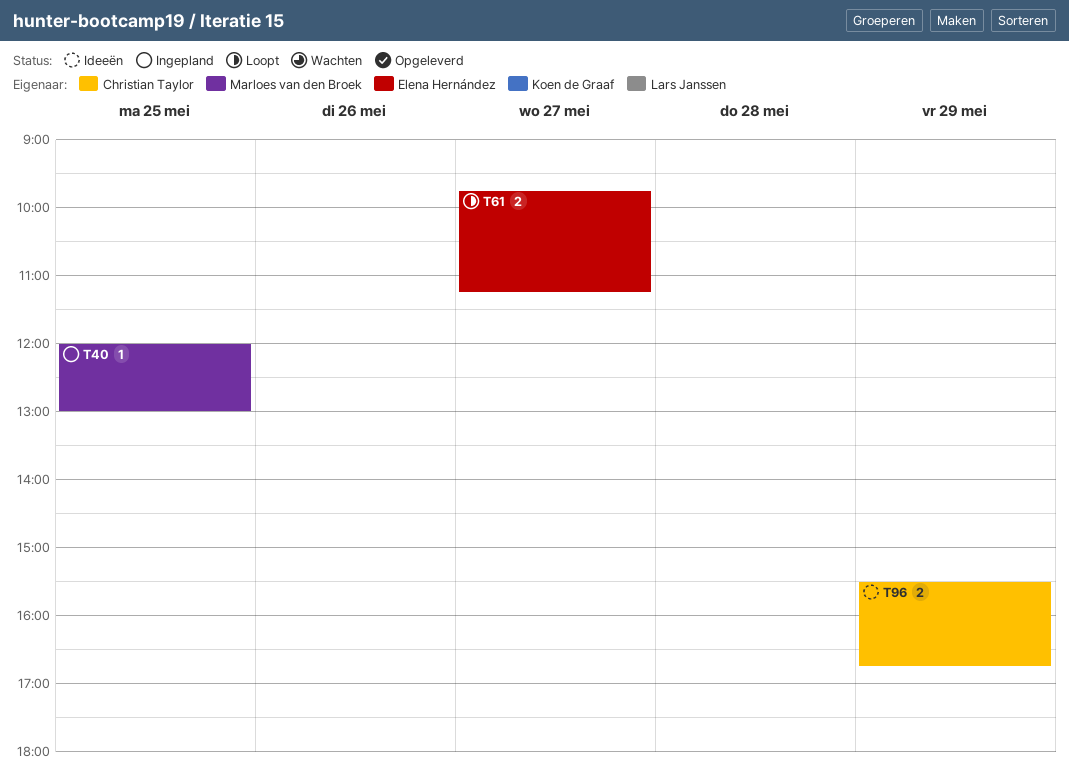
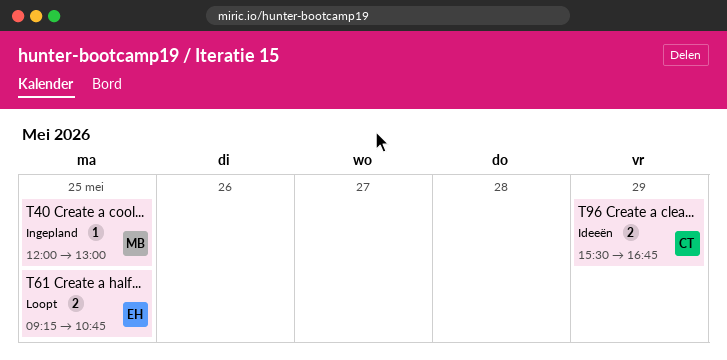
T61, day: May 27 -> May 25
T61, begins: 09:45 -> 09:15
T61, ends: 11:15 -> 10:45

